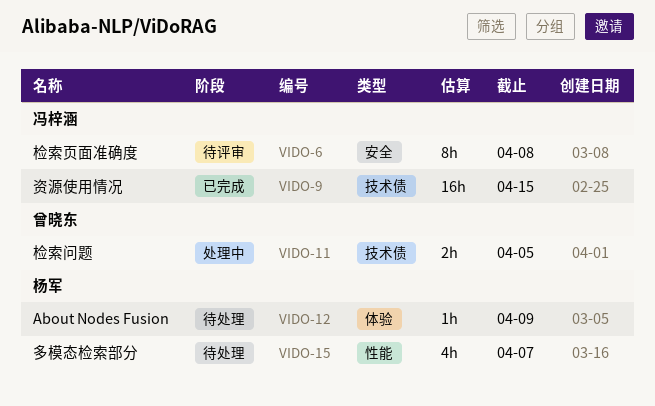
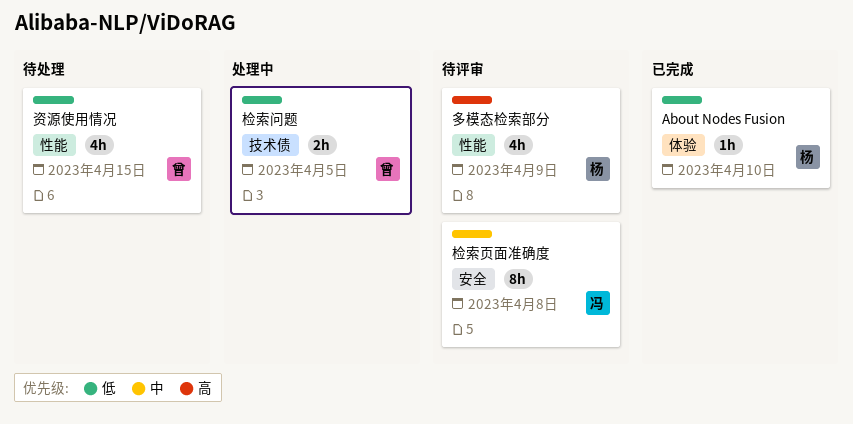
About Nodes Fusion, status: 待处理 -> 已完成
About Nodes Fusion, due: Apr 9 -> Apr 10
多模态检索部分, status: 待处理 -> 待评审
多模态检索部分, due: Apr 7 -> Apr 9
资源使用情况, status: 已完成 -> 待处理
资源使用情况, owner: 冯梓涵 -> 曾晓东
资源使用情况, label: 技术债 -> 性能
资源使用情况, estimate: 16h -> 4h

